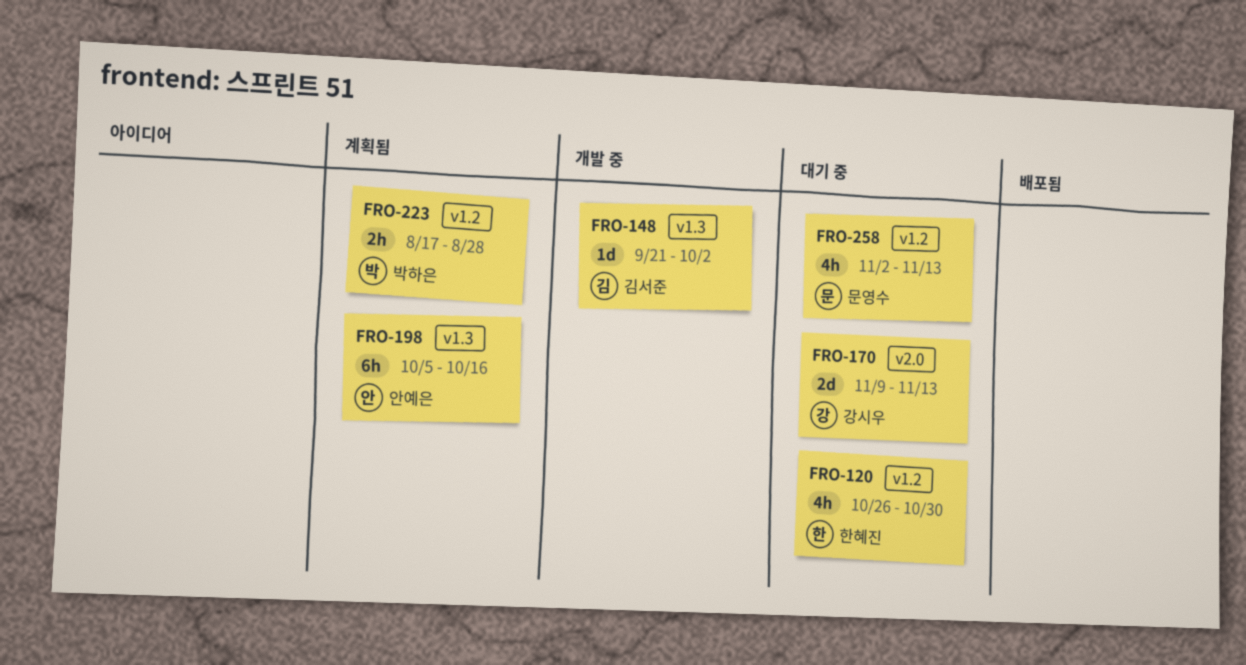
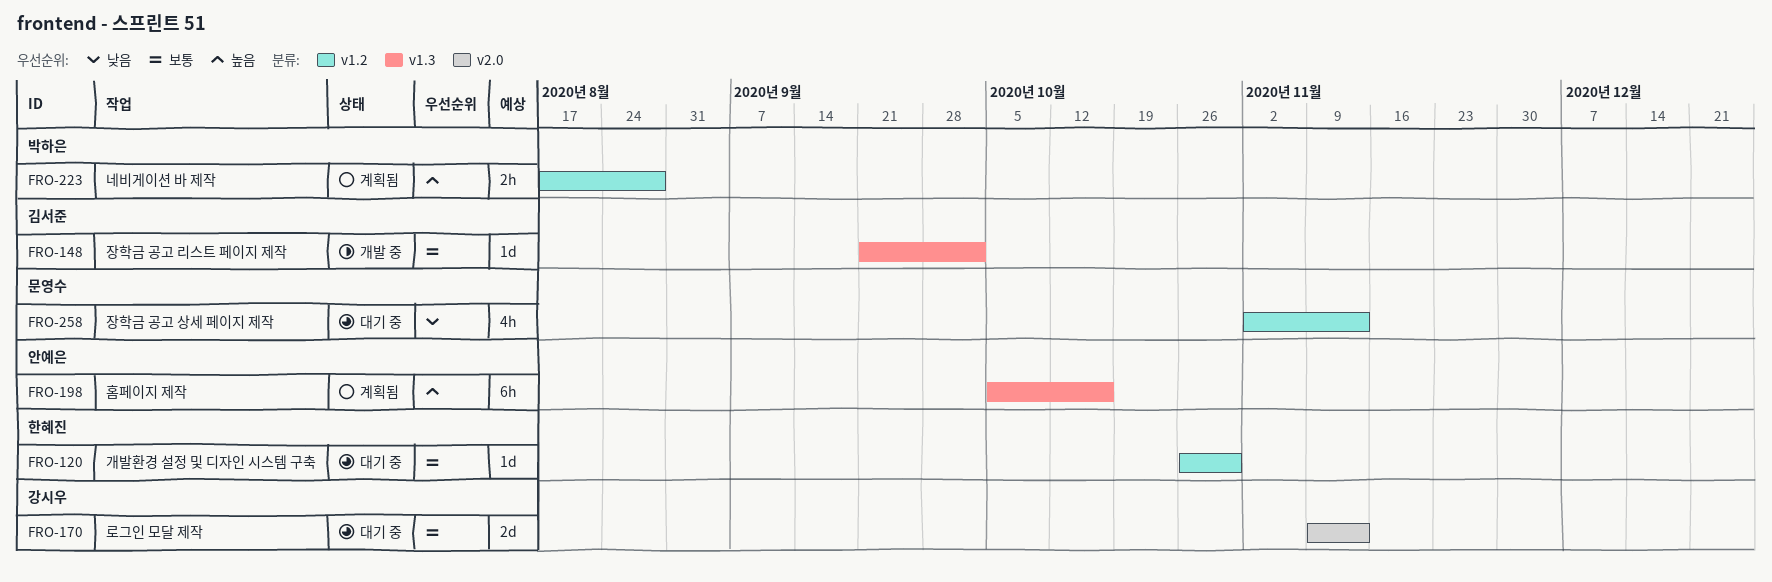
FRO-120, estimate: 4h -> 1d

